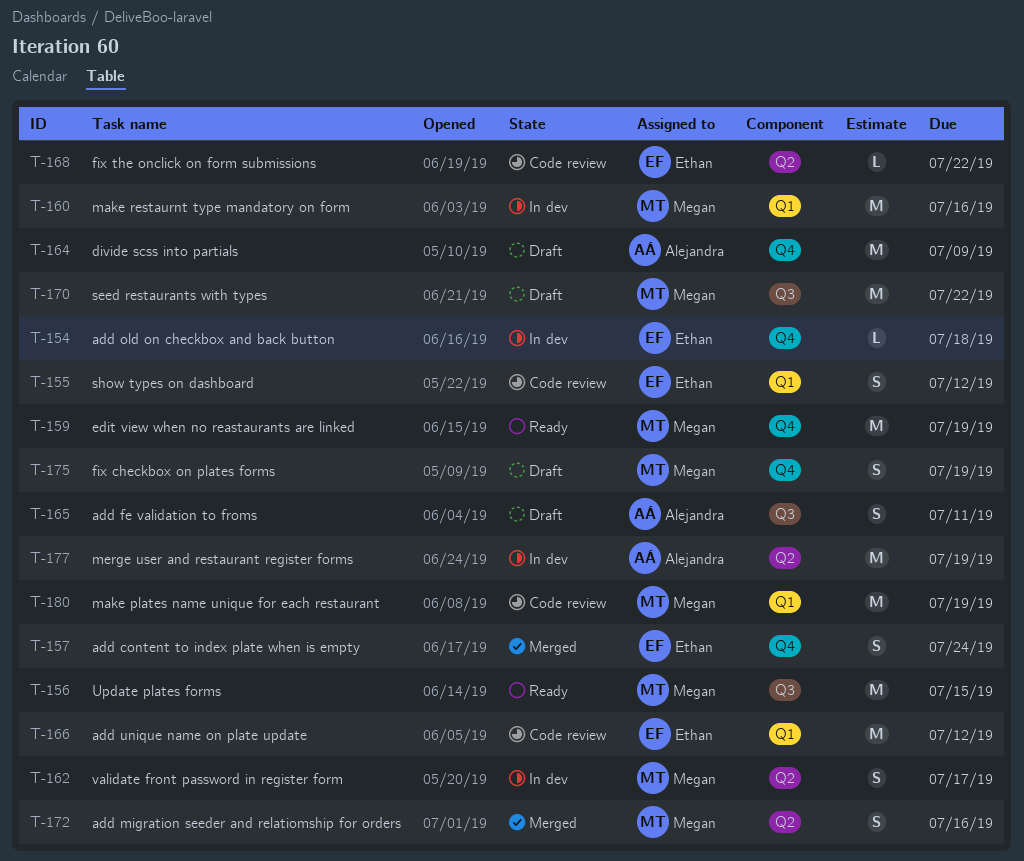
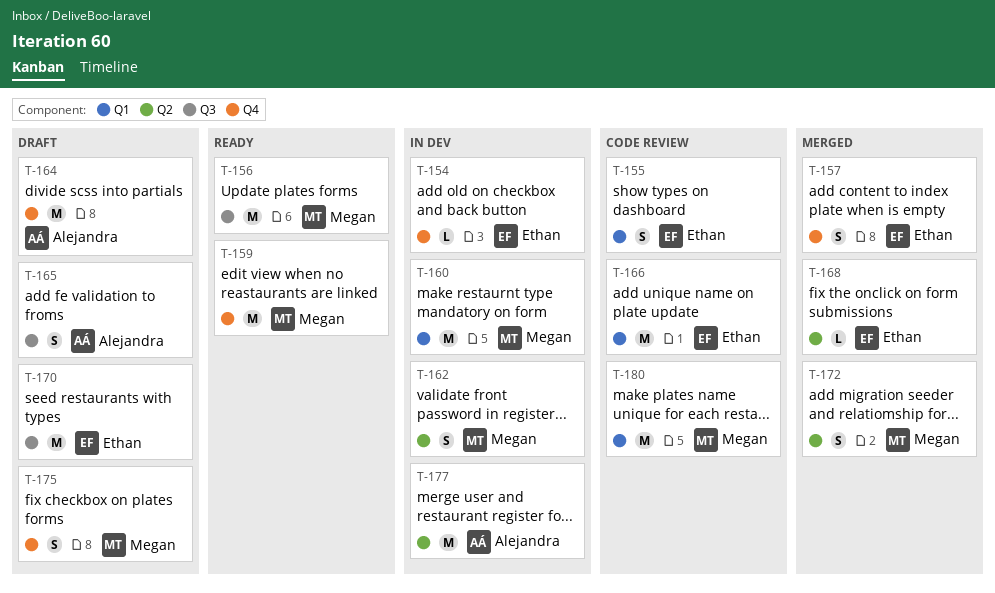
T-168, status: Code review -> Merged
T-170, owner: Megan -> Ethan

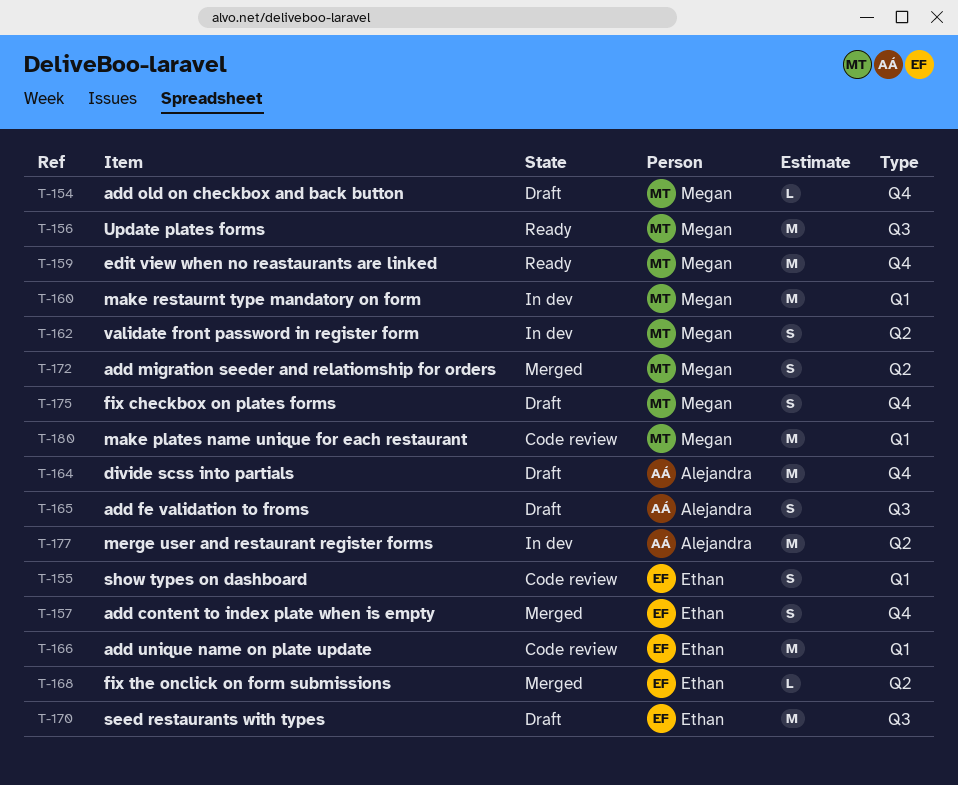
T-154, status: In dev -> Draft
T-154, owner: Ethan -> Megan

